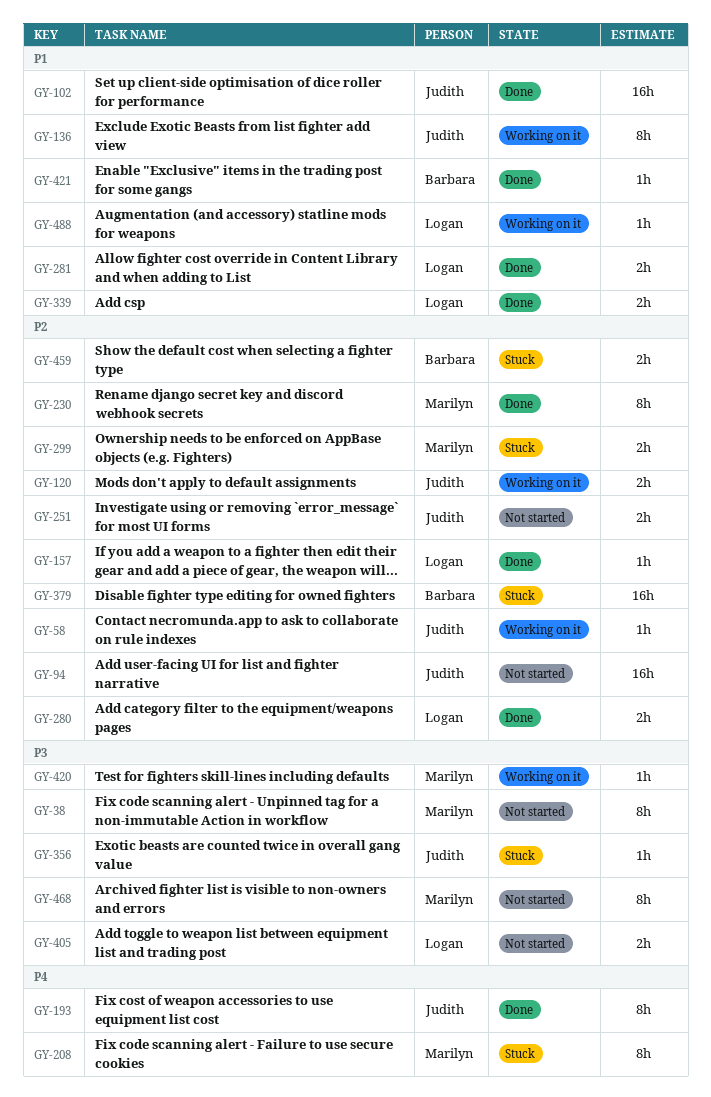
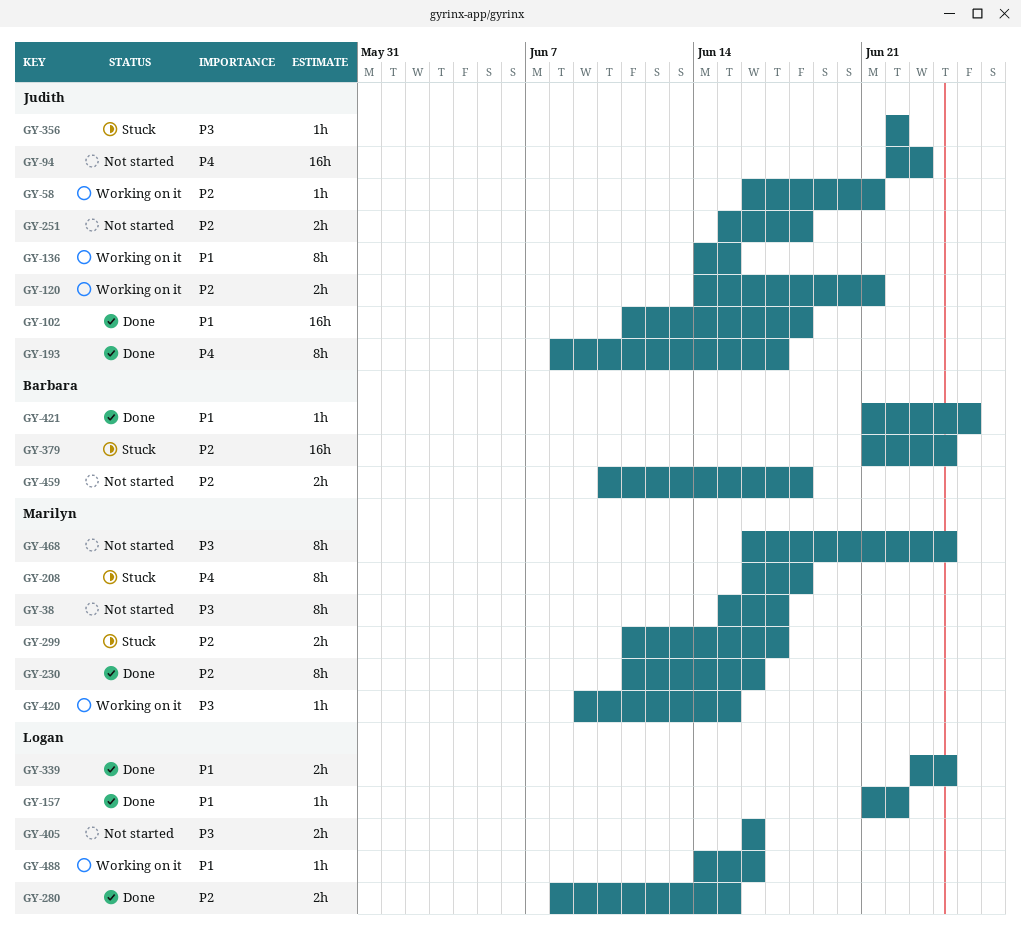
GY-94, priority: P2 -> P4
GY-157, priority: P2 -> P1
GY-281: present -> none
GY-459, status: Stuck -> Not started

